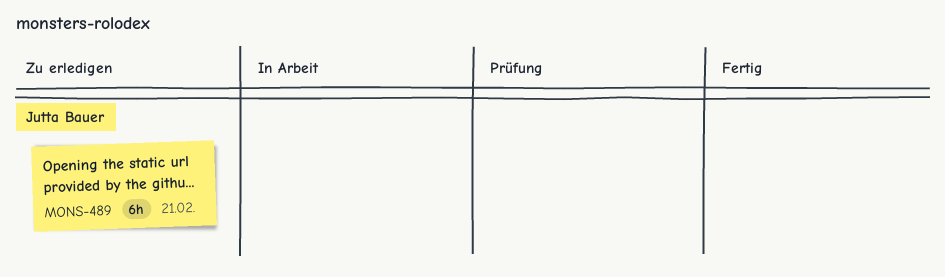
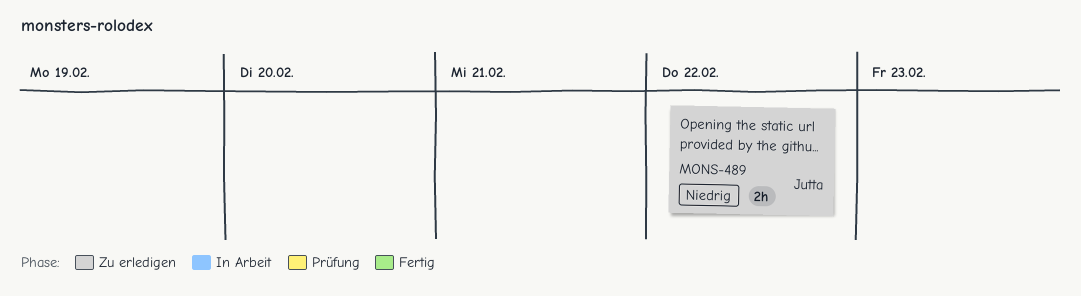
MONS-489, estimate: 6h -> 2h
MONS-489, due: Feb 21 -> Feb 22

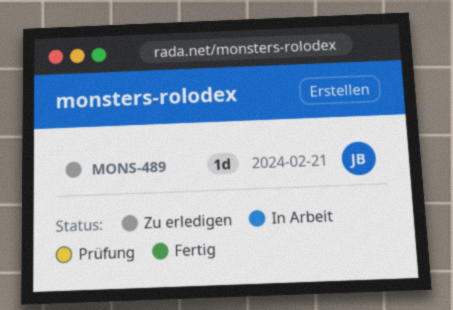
MONS-489, estimate: 2h -> 1d
MONS-489, due: Feb 22 -> Feb 21

